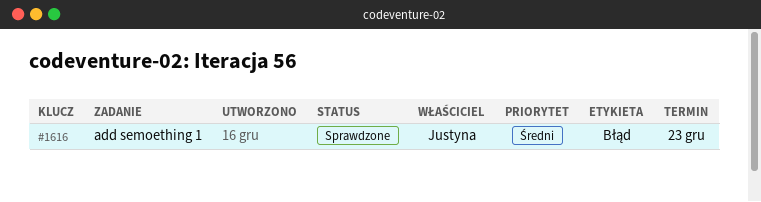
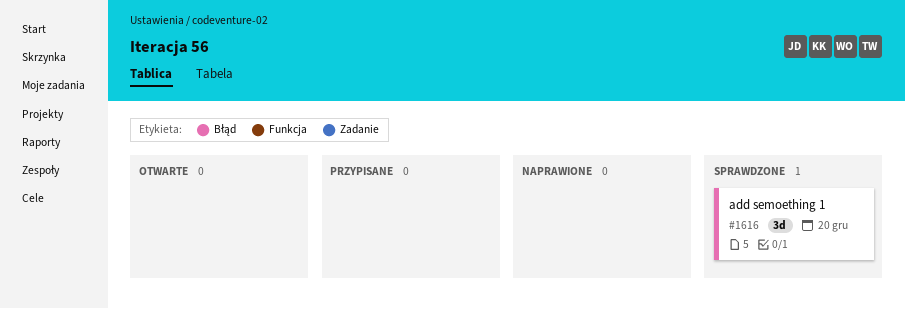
#1616, due: Dec 23 -> Dec 20

